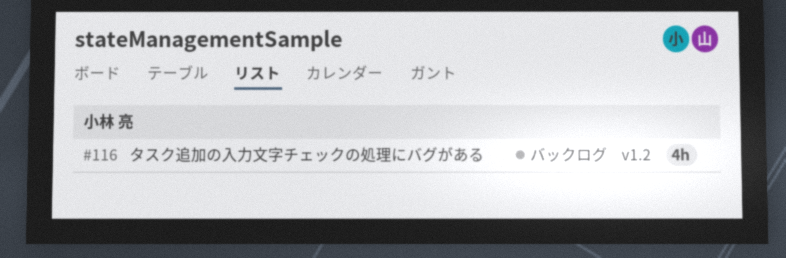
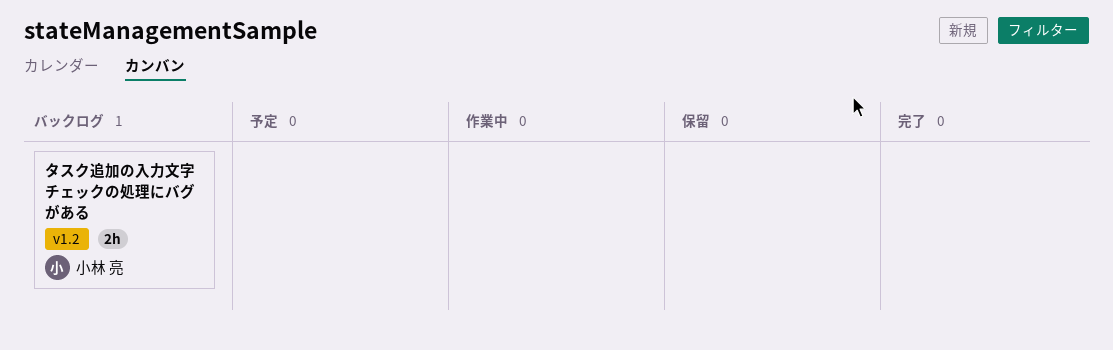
タスク追加の入力文字チェックの処理にバグがある, estimate: 4h -> 2h

